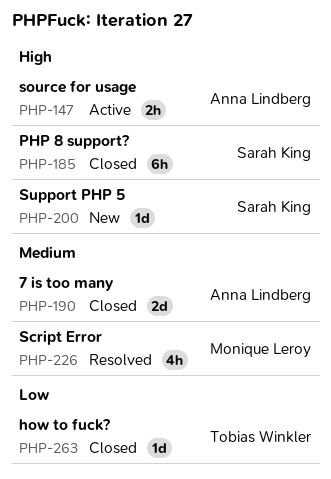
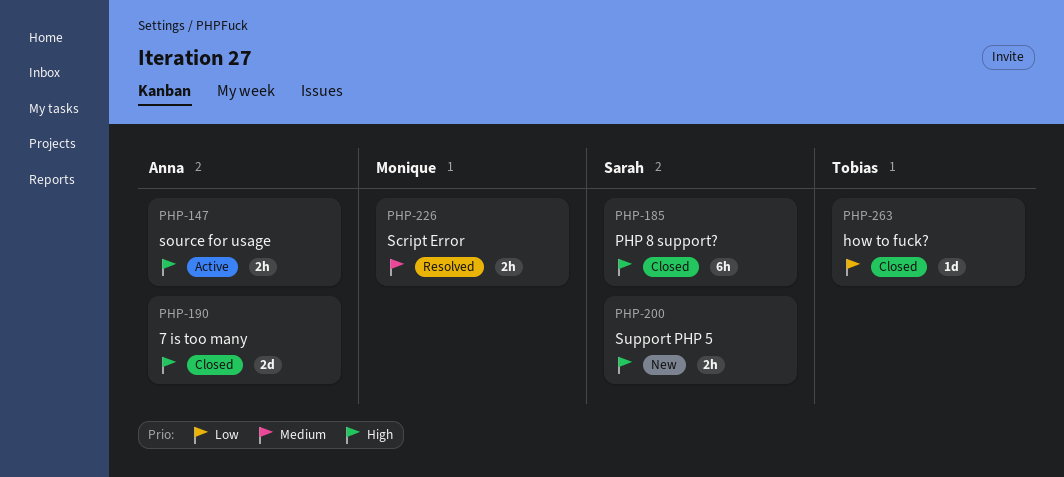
PHP-190, priority: Medium -> High
PHP-200, estimate: 1d -> 2h
PHP-226, estimate: 4h -> 2h

